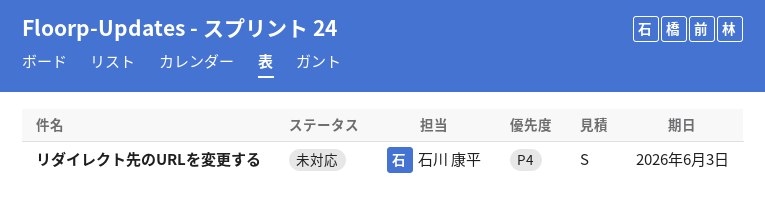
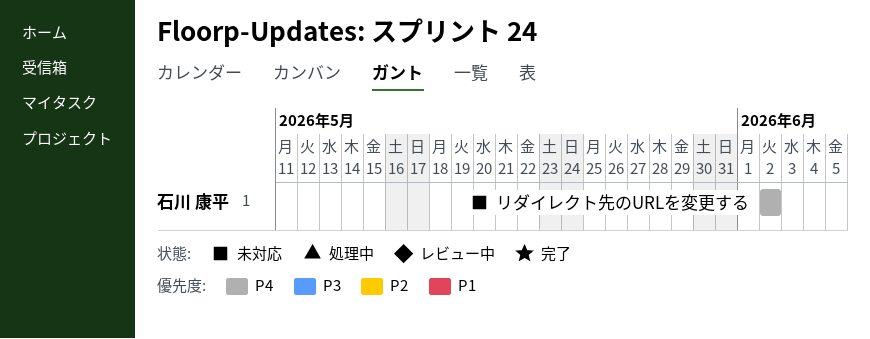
リダイレクト先のURLを変更する, due: Jun 3 -> Jun 2

